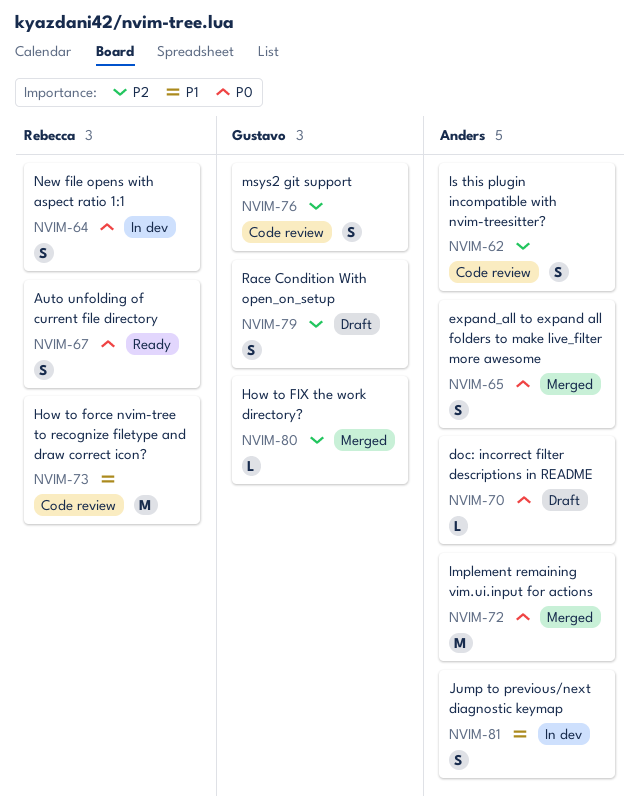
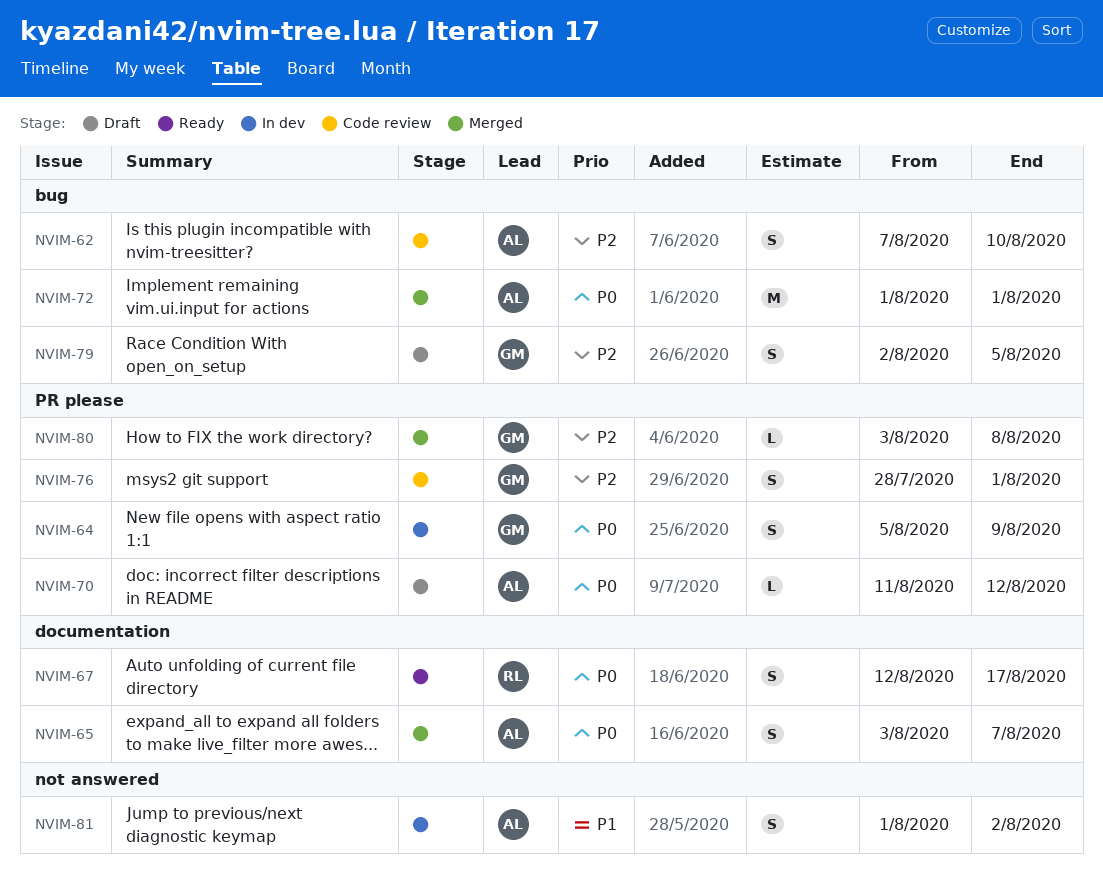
NVIM-64, owner: Rebecca -> Gustavo
NVIM-73: present -> none

